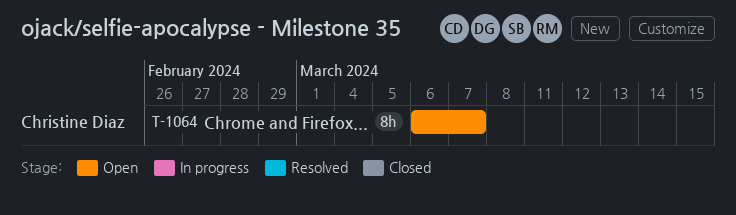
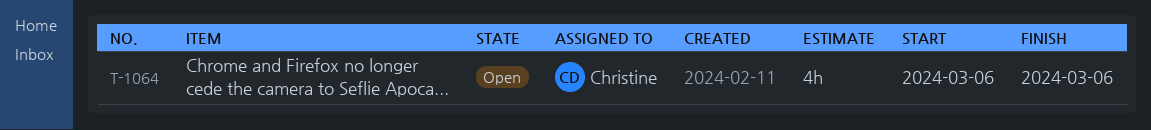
T-1064, estimate: 8h -> 4h
T-1064, due: Mar 7 -> Mar 6

